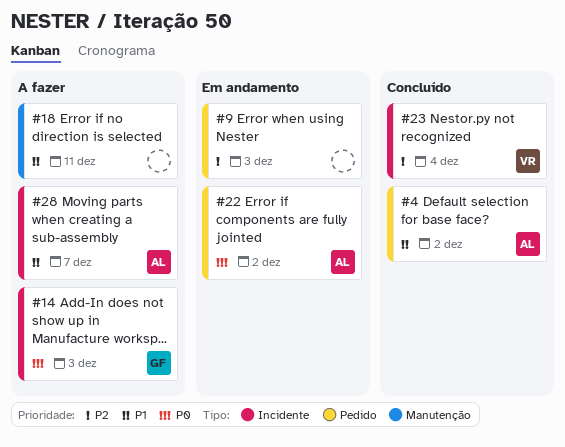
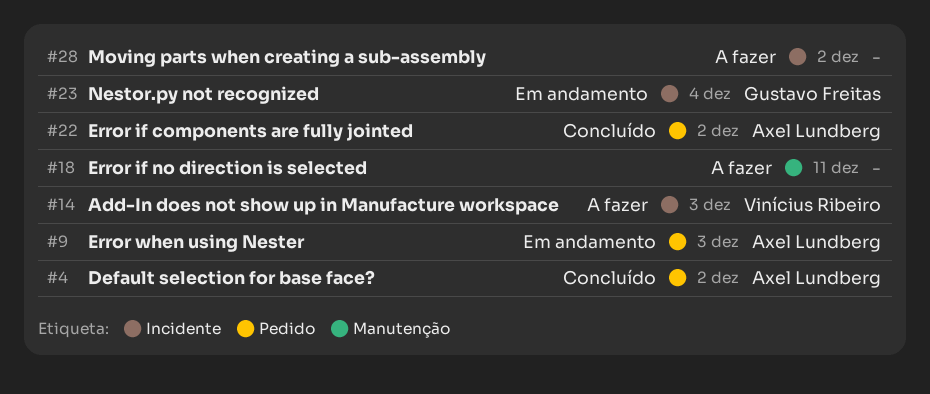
#9, owner: none -> Axel Lundberg
#14, owner: Gustavo Freitas -> Vinícius Ribeiro
#22, status: Em andamento -> Concluído
#23, status: Concluído -> Em andamento
#23, owner: Vinícius Ribeiro -> Gustavo Freitas
#28, owner: Axel Lundberg -> none
#28, due: Dec 7 -> Dec 2

